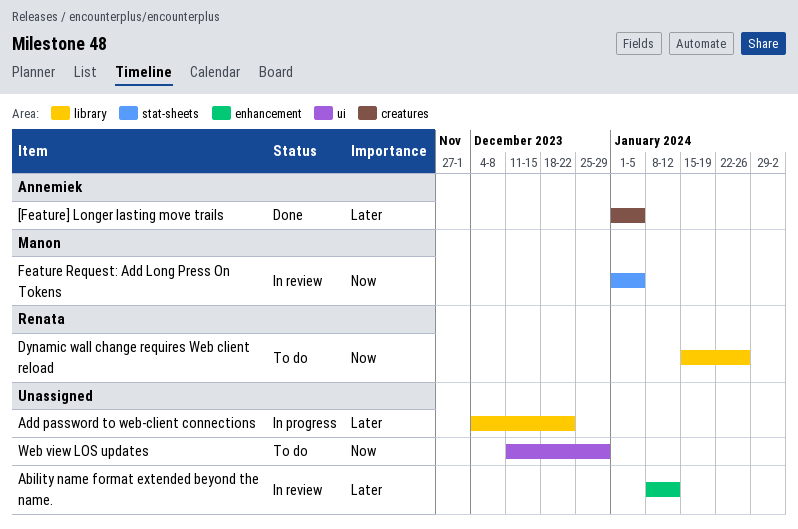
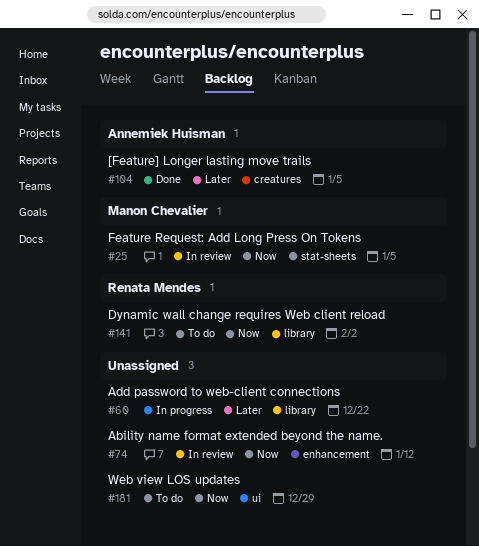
Ability name format extended beyond the name., priority: Later -> Now
Dynamic wall change requires Web client reload, due: Jan 26 -> Feb 2

